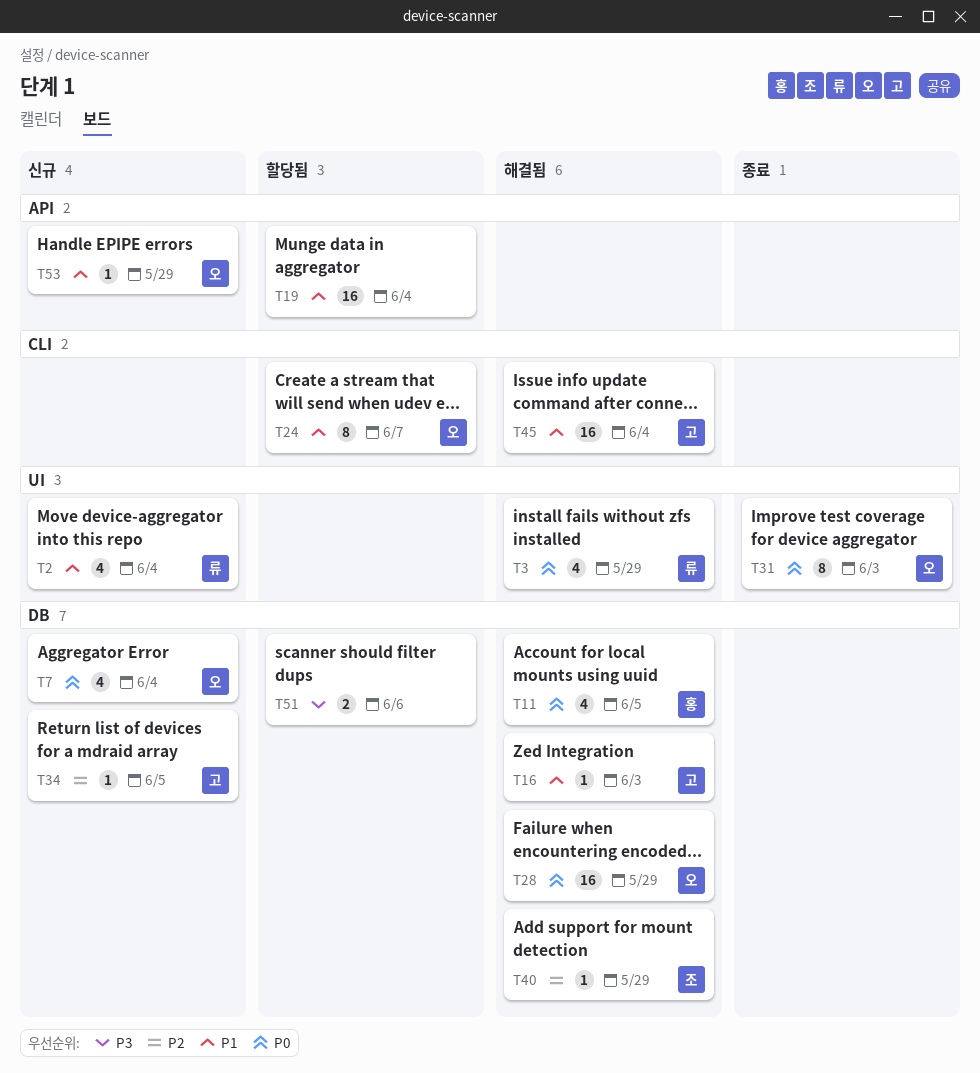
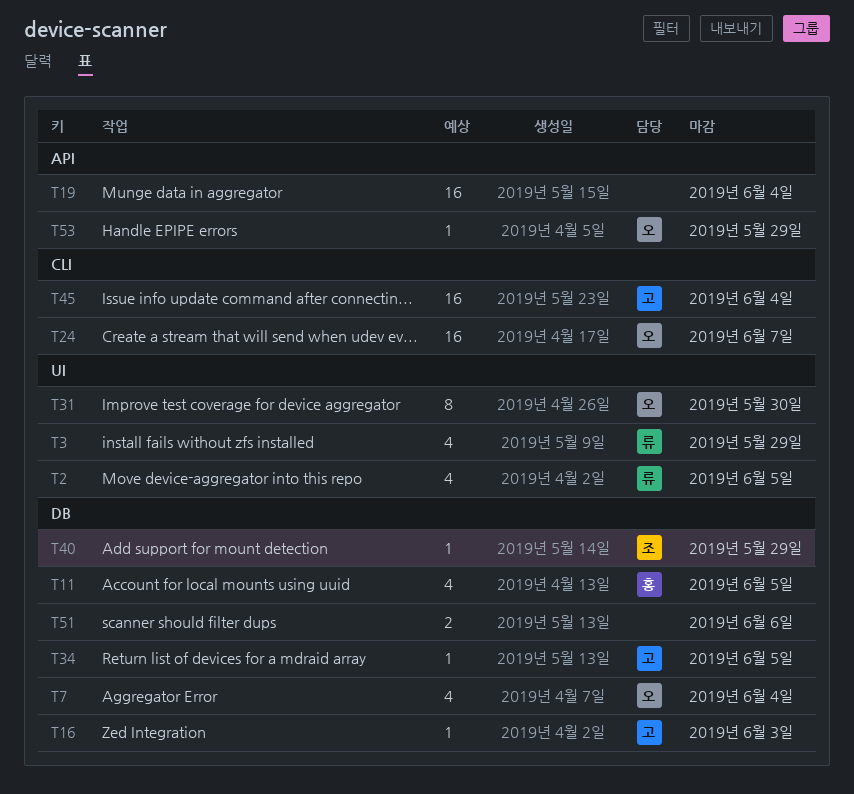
T2, due: Jun 4 -> Jun 5
T24, estimate: 8 -> 16
T28: present -> none
T31, due: Jun 3 -> May 30

